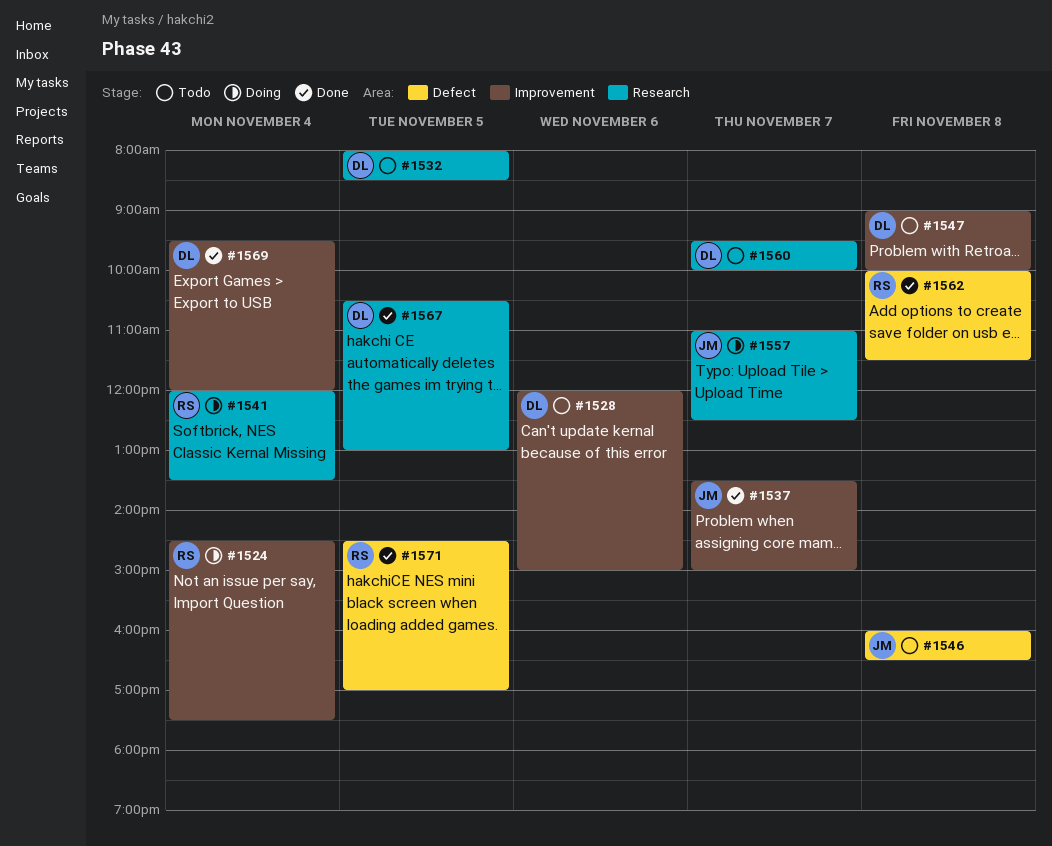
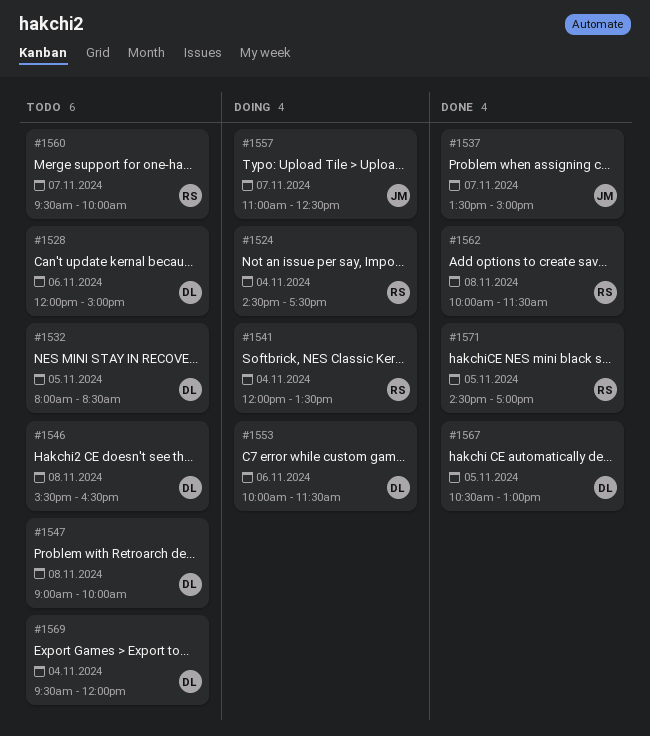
#1546, owner: JM -> DL
#1546, begins: 16:00 -> 15:30
#1553: none -> present
#1560, owner: DL -> RS
#1569, status: Done -> Todo

